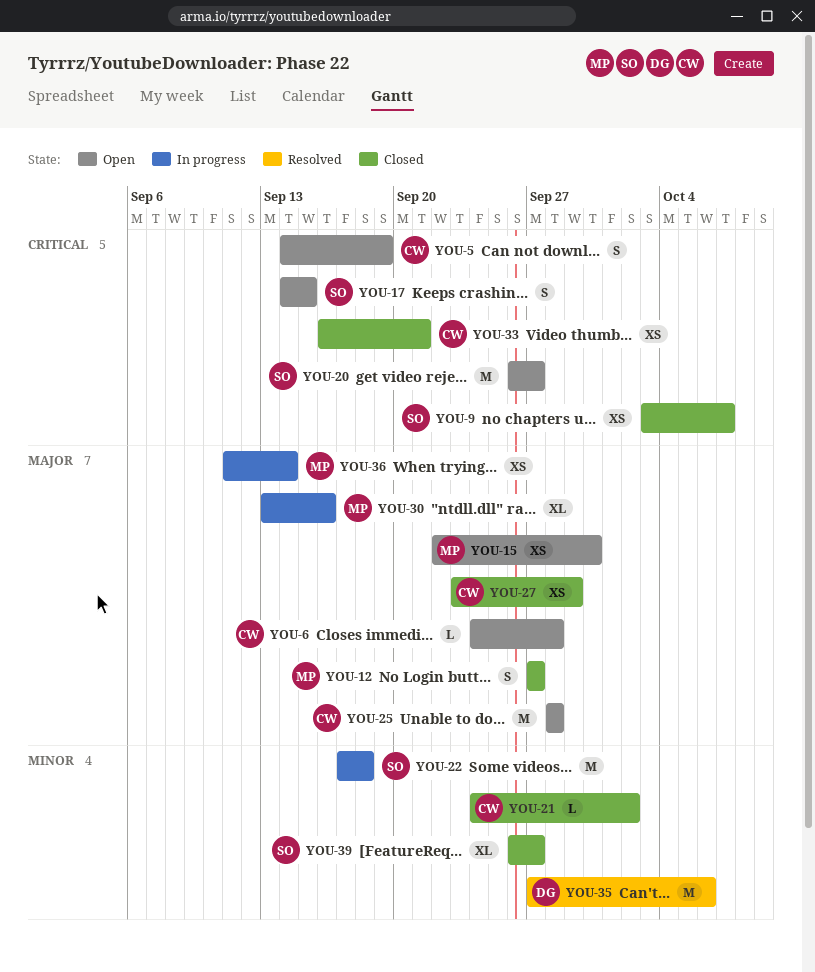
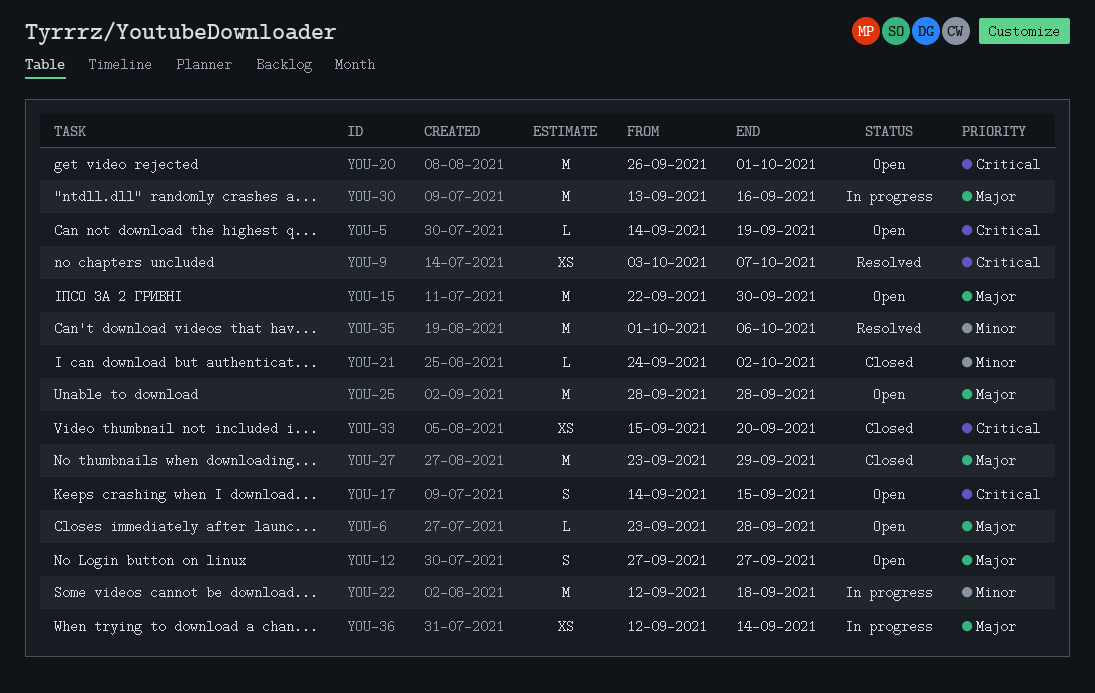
YOU-5, estimate: S -> L
YOU-6, start: Sep 24 -> Sep 23
YOU-9, status: Closed -> Resolved
YOU-12, status: Closed -> Open
YOU-15, estimate: XS -> M
YOU-20, due: Sep 27 -> Oct 1
YOU-22, start: Sep 17 -> Sep 12
YOU-27, estimate: XS -> M
YOU-30, estimate: XL -> M
YOU-33, start: Sep 16 -> Sep 15
YOU-33, due: Sep 21 -> Sep 20
YOU-35, start: Sep 27 -> Oct 1
YOU-36, start: Sep 11 -> Sep 12
YOU-39: present -> none

